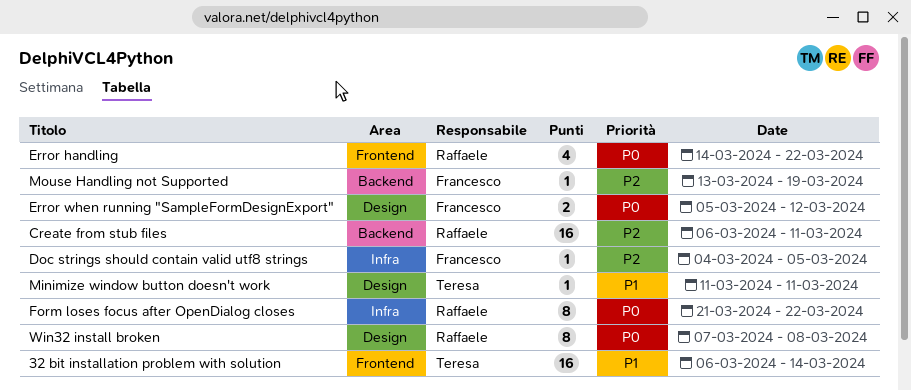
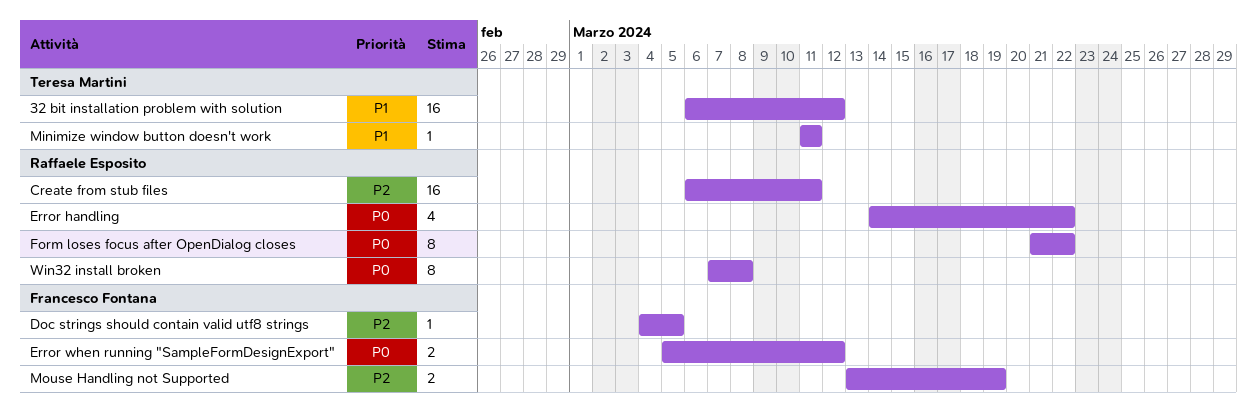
32 bit installation problem with solution, due: Mar 14 -> Mar 12
Mouse Handling not Supported, estimate: 1 -> 2

